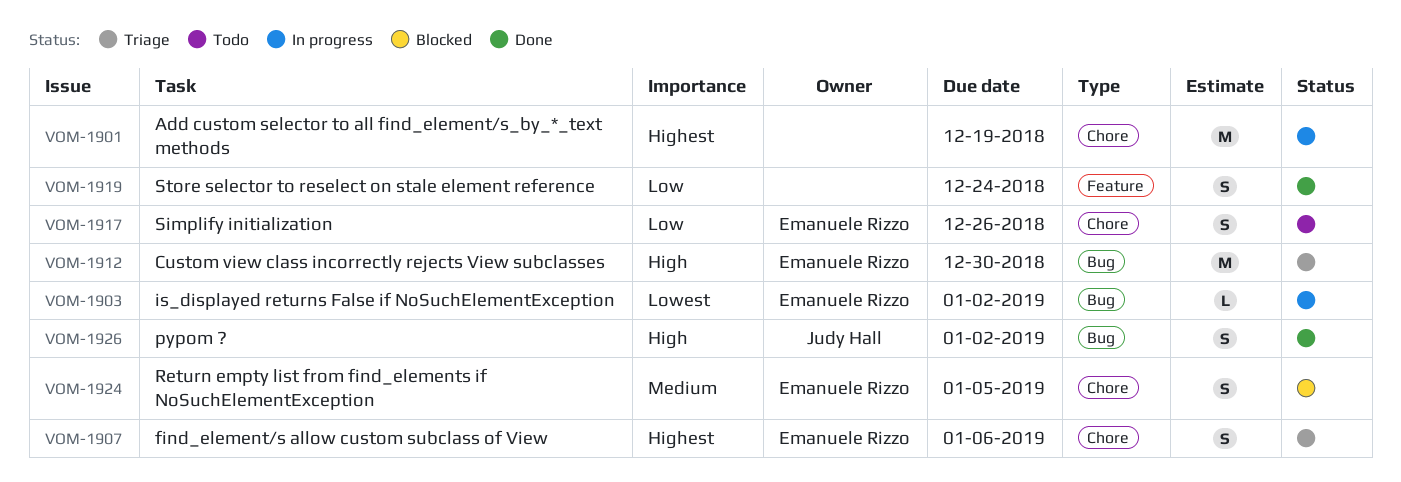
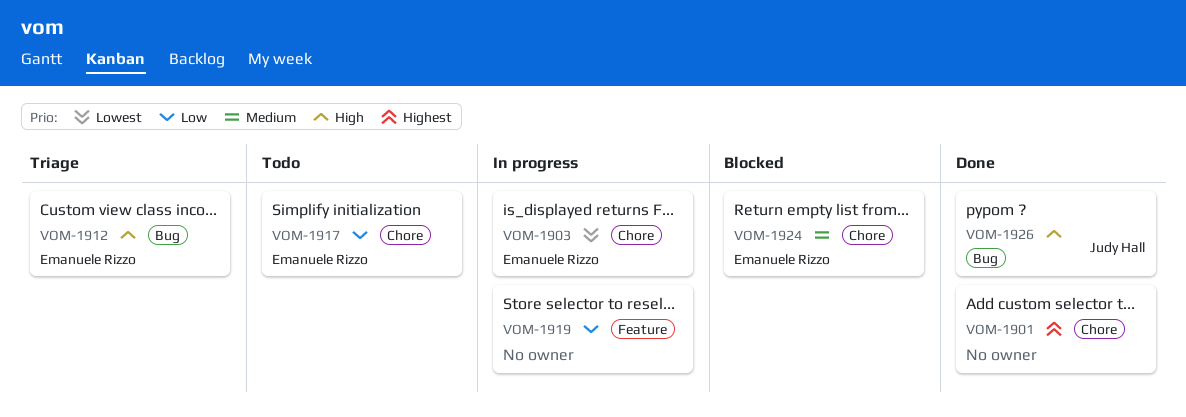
VOM-1901, status: In progress -> Done
VOM-1903, label: Bug -> Chore
VOM-1907: present -> none
VOM-1919, status: Done -> In progress

